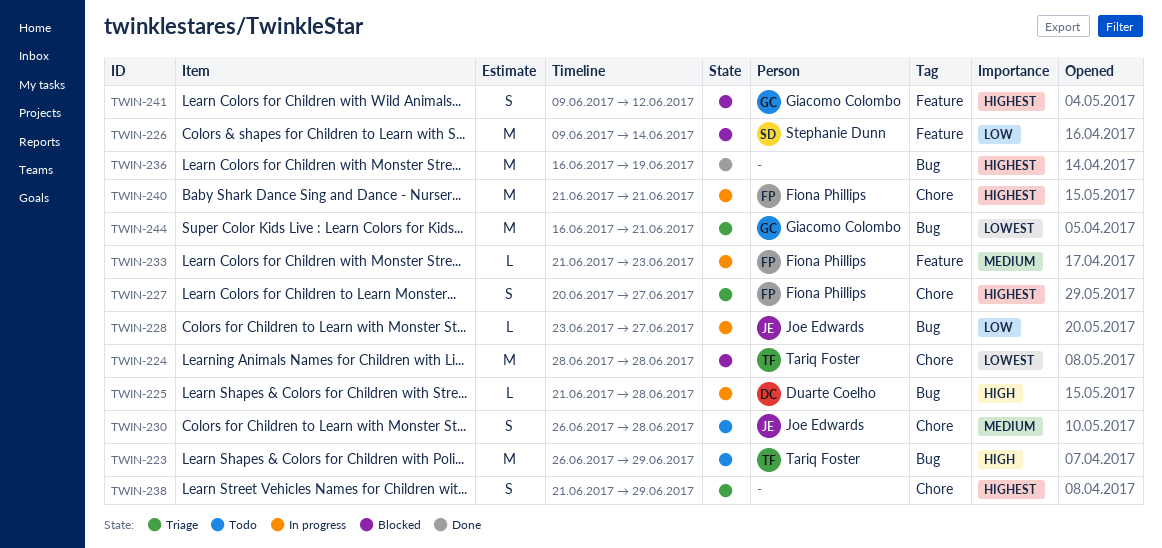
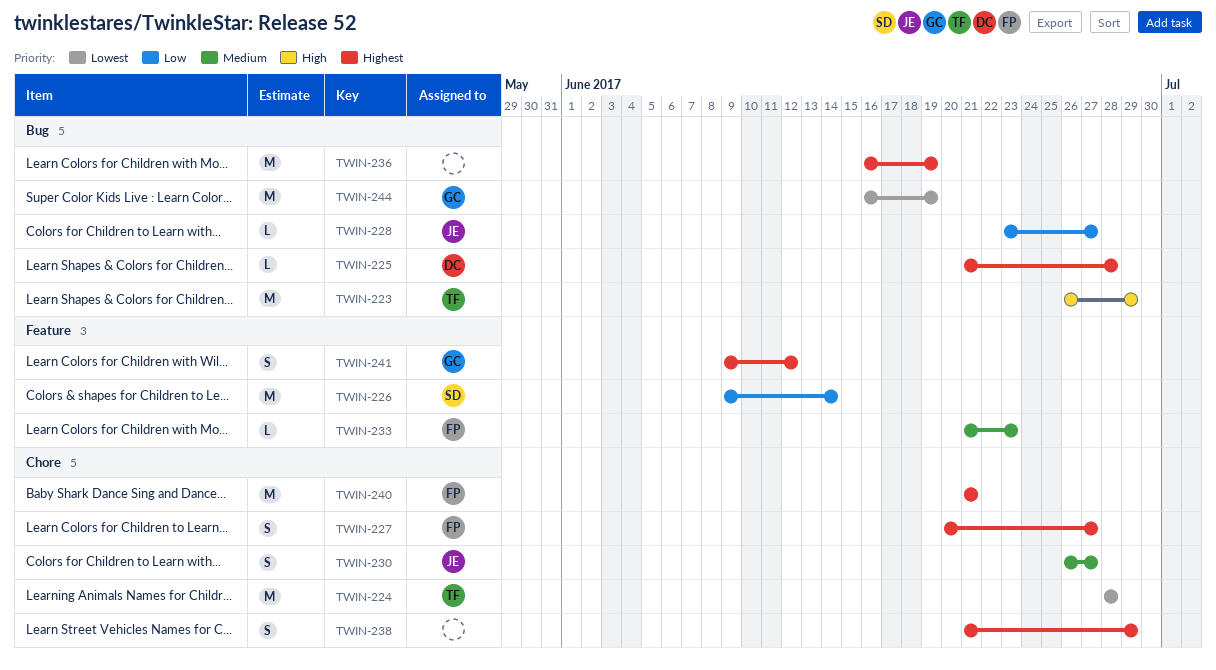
TWIN-225, priority: High -> Highest
TWIN-230, due: Jun 28 -> Jun 27
TWIN-244, due: Jun 21 -> Jun 19

